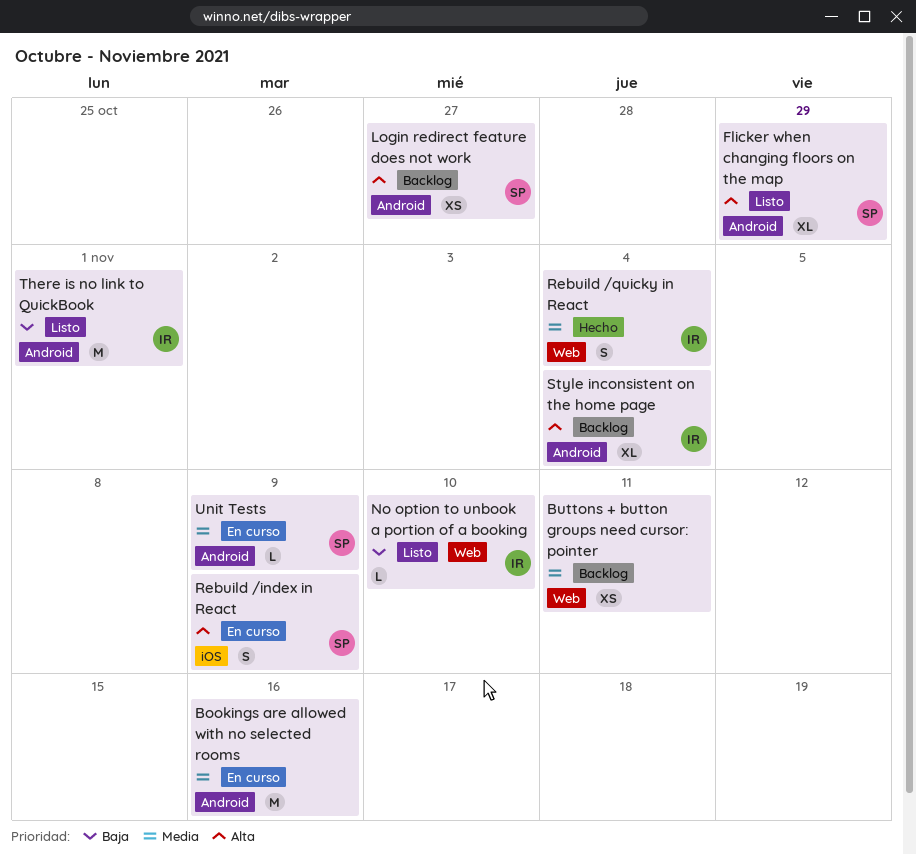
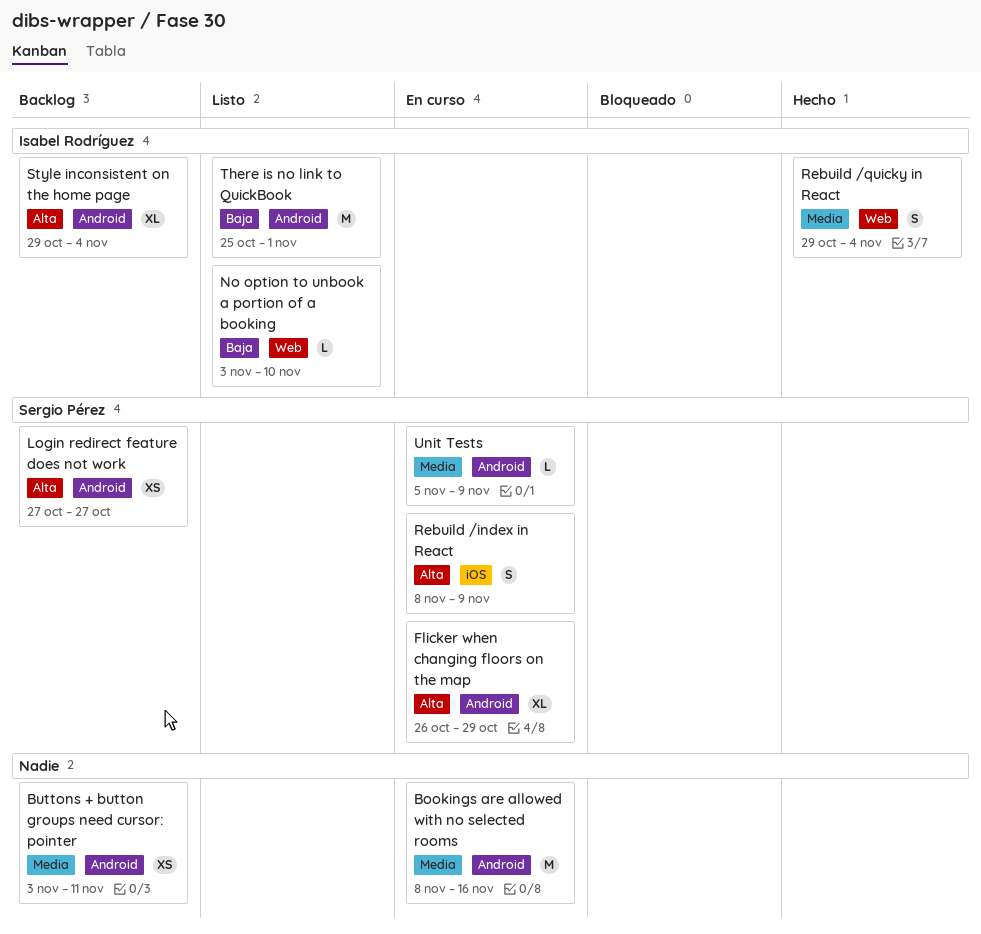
Buttons + button groups need cursor: pointer, label: Web -> Android
Flicker when changing floors on the map, status: Listo -> En curso

